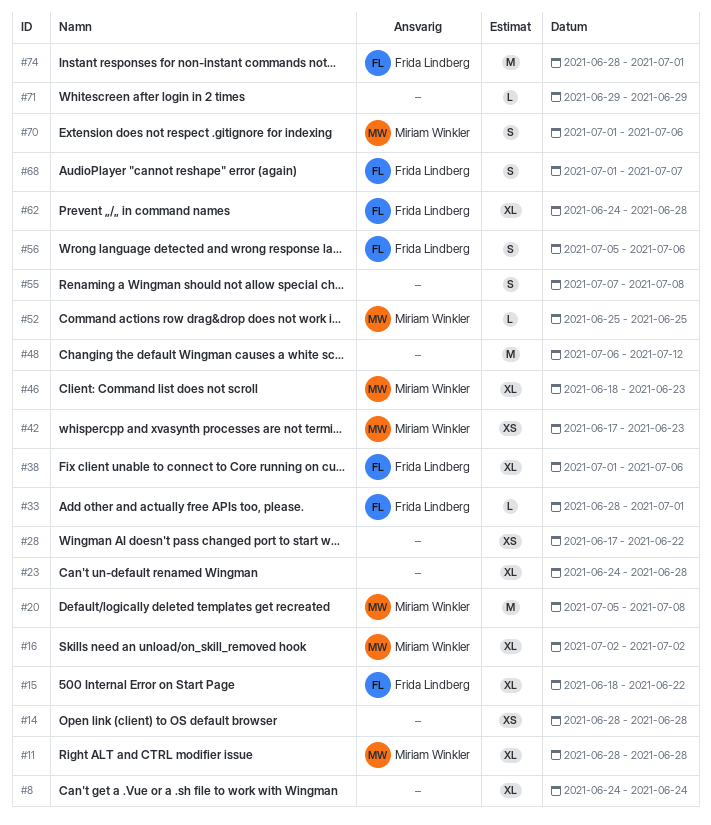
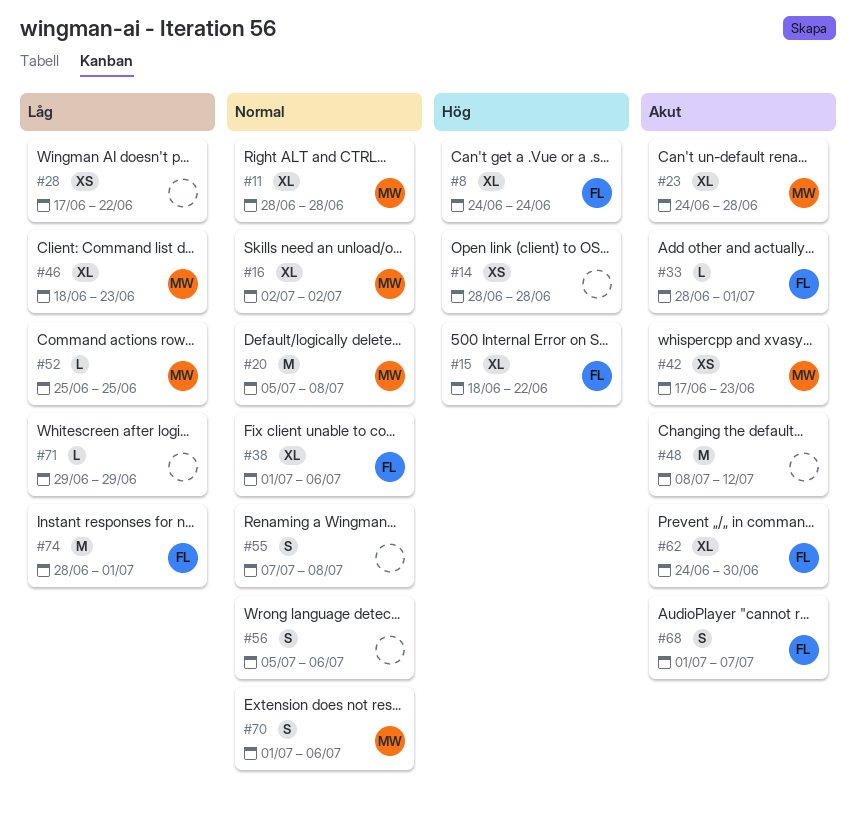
#8, owner: none -> Frida Lindberg
#23, owner: none -> Miriam Winkler
#48, start: Jul 6 -> Jul 8
#56, owner: Frida Lindberg -> none
#62, due: Jun 28 -> Jun 30

